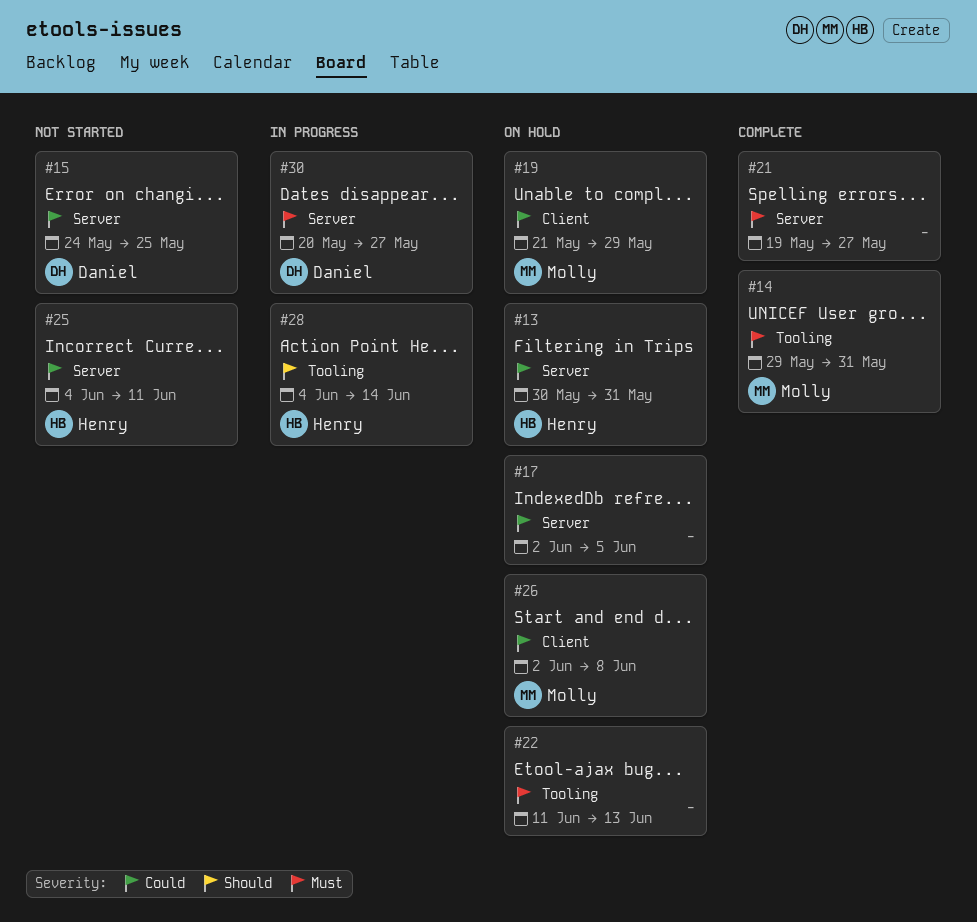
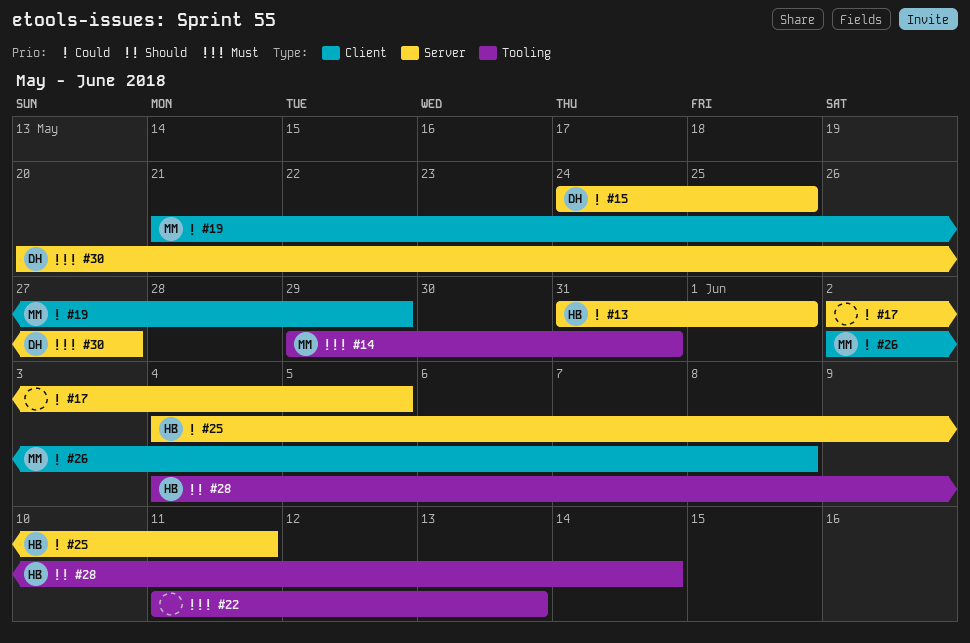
#13, start: May 30 -> May 31
#13, due: May 31 -> Jun 1
#21: present -> none

